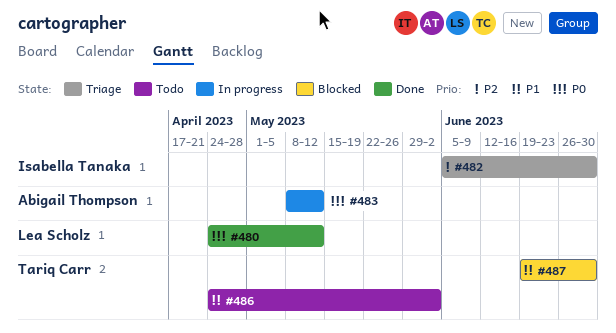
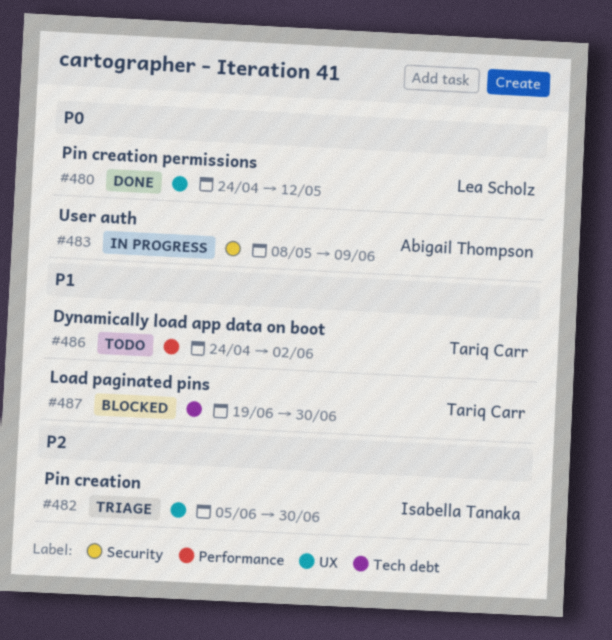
#483, due: May 12 -> Jun 9

